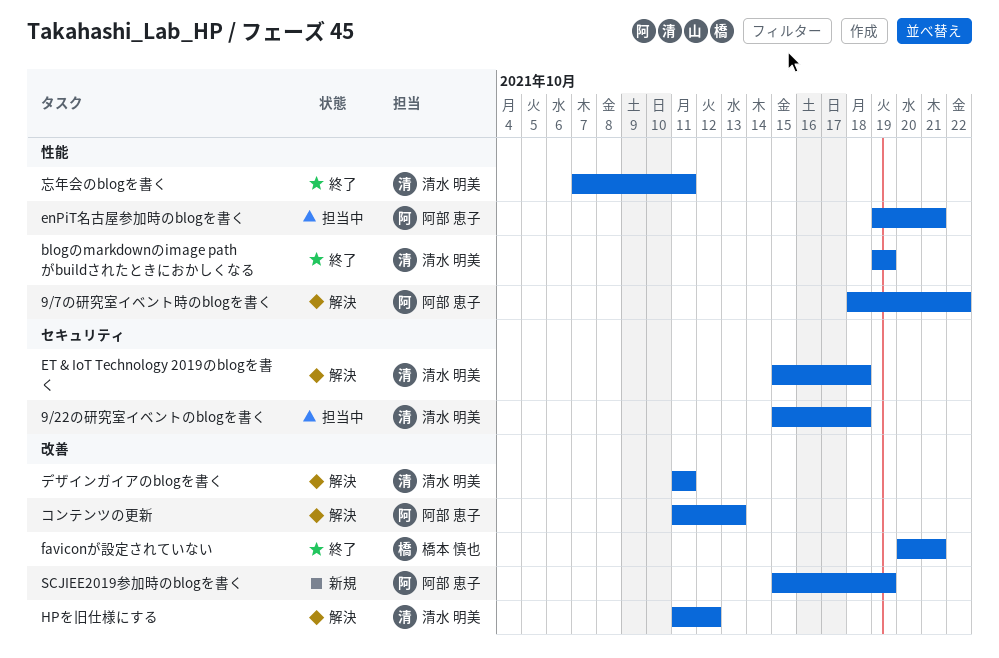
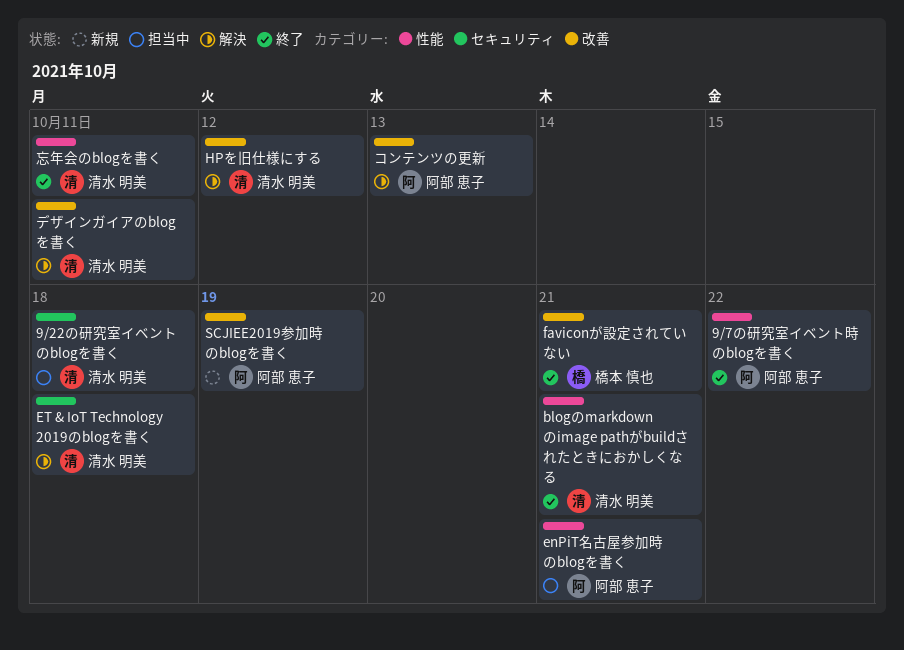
9/7の研究室イベント時のblogを書く, status: 解決 -> 終了
blogのmarkdownのimage pathがbuildされたときにおかしくなる, due: Oct 19 -> Oct 21

